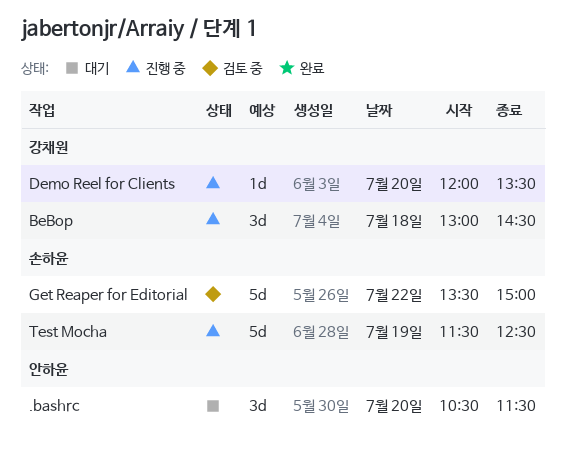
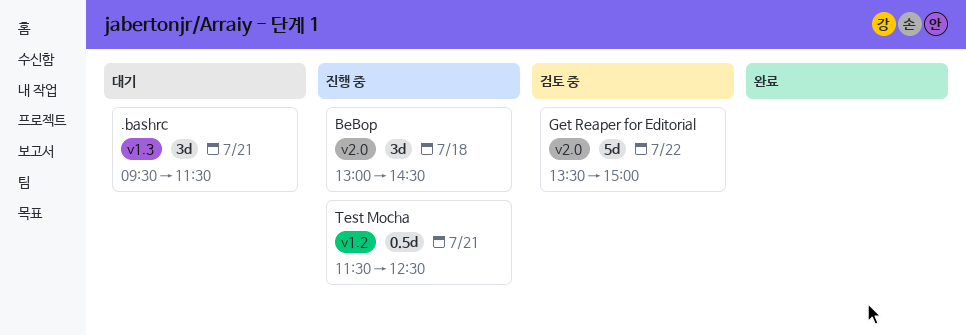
.bashrc, day: Jul 20 -> Jul 21
.bashrc, begins: 10:30 -> 09:30
Demo Reel for Clients: present -> none
Test Mocha, estimate: 5d -> 0.5d
Test Mocha, day: Jul 19 -> Jul 21

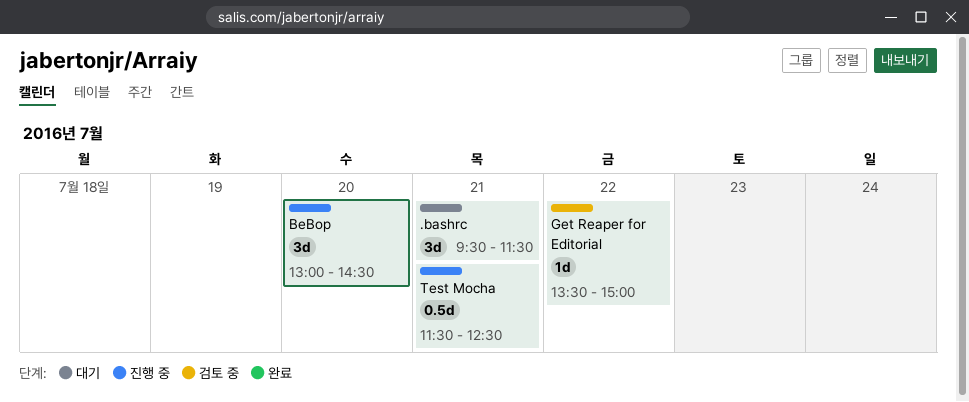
BeBop, day: Jul 18 -> Jul 20
Get Reaper for Editorial, estimate: 5d -> 1d

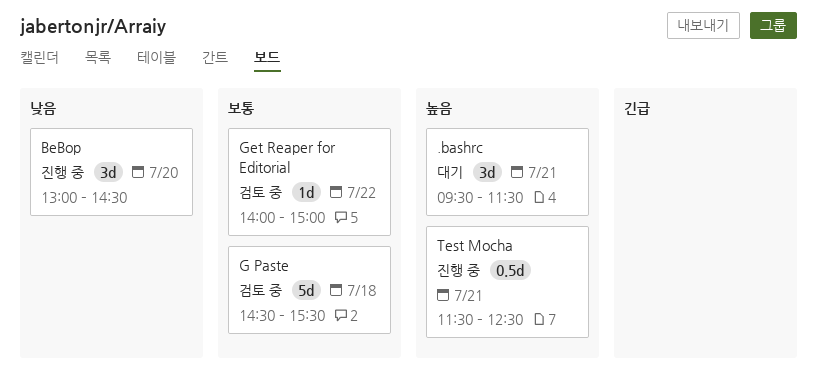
G Paste: none -> present
Get Reaper for Editorial, begins: 13:30 -> 14:00

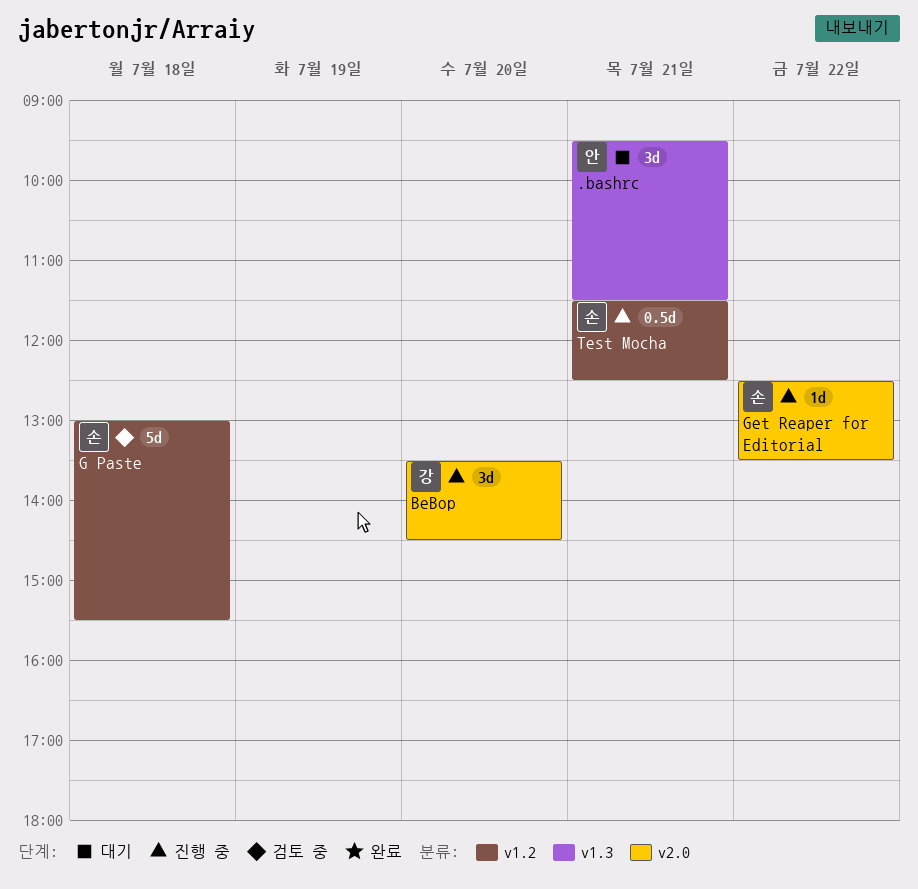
BeBop, begins: 13:00 -> 13:30
G Paste, begins: 14:30 -> 13:00
Get Reaper for Editorial, status: 검토 중 -> 진행 중
Get Reaper for Editorial, begins: 14:00 -> 12:30
Get Reaper for Editorial, ends: 15:00 -> 13:30

